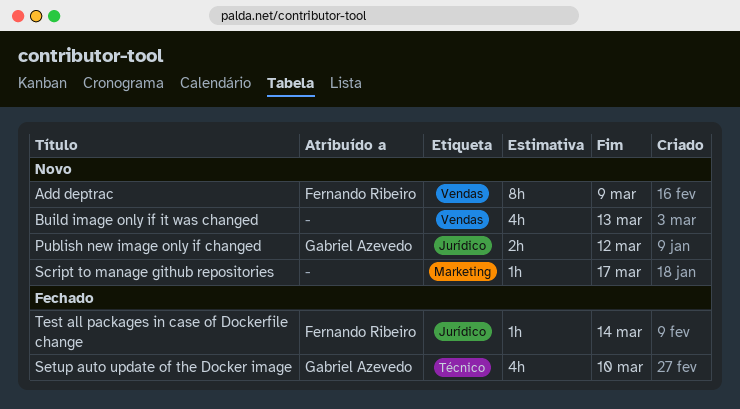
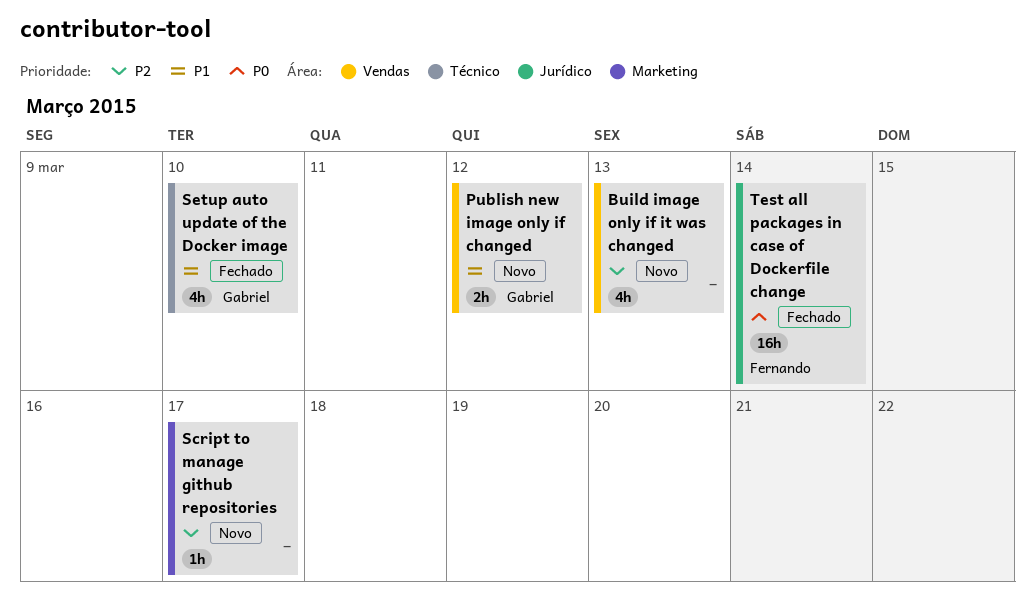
Add deptrac: present -> none
Publish new image only if changed, label: Jurídico -> Vendas
Test all packages in case of Dockerfile change, estimate: 1h -> 16h

